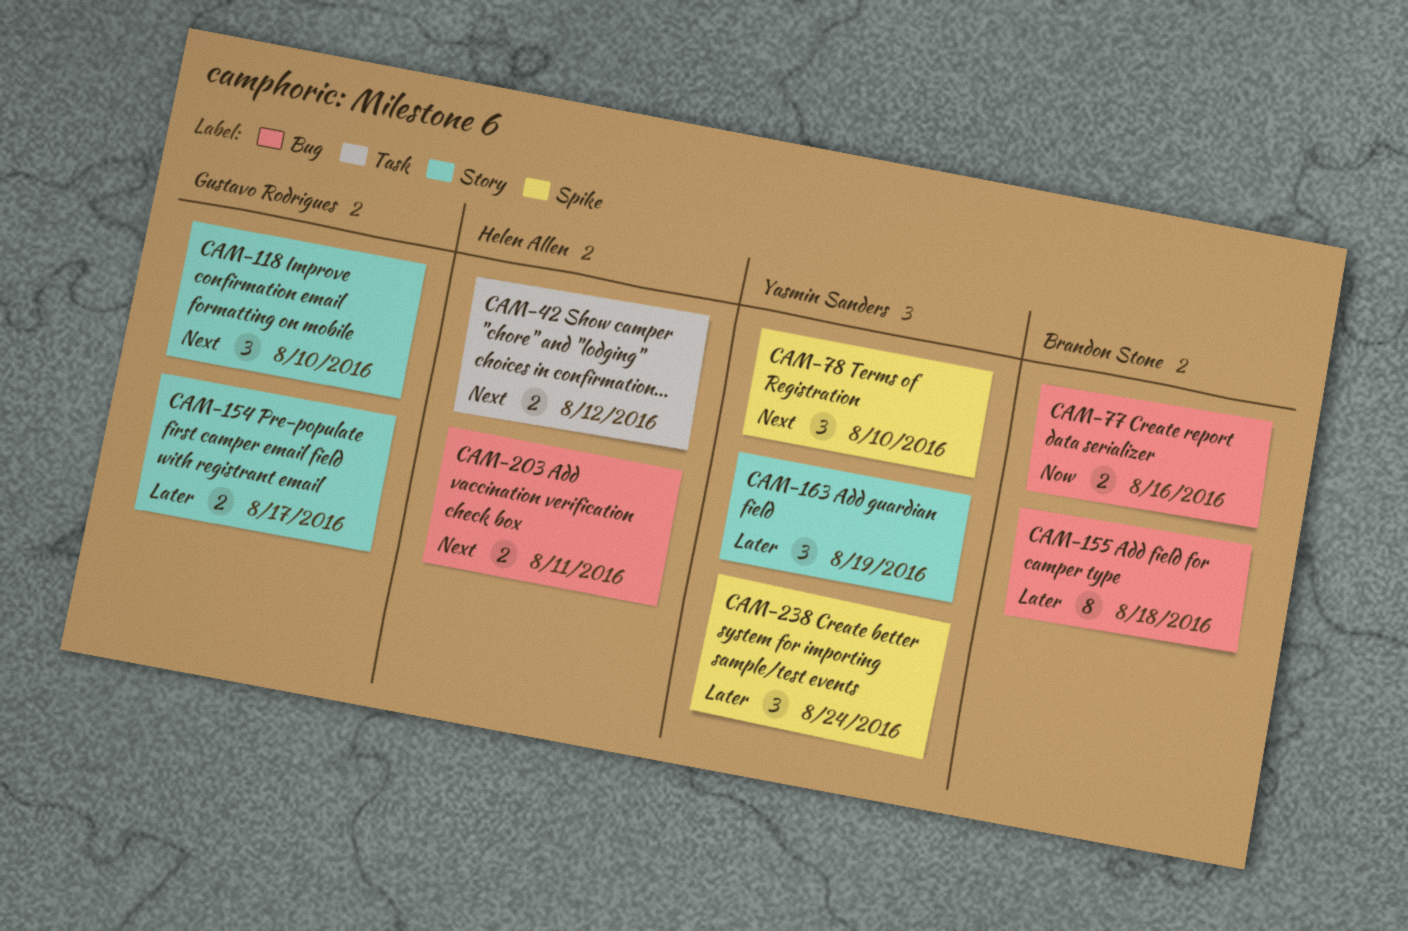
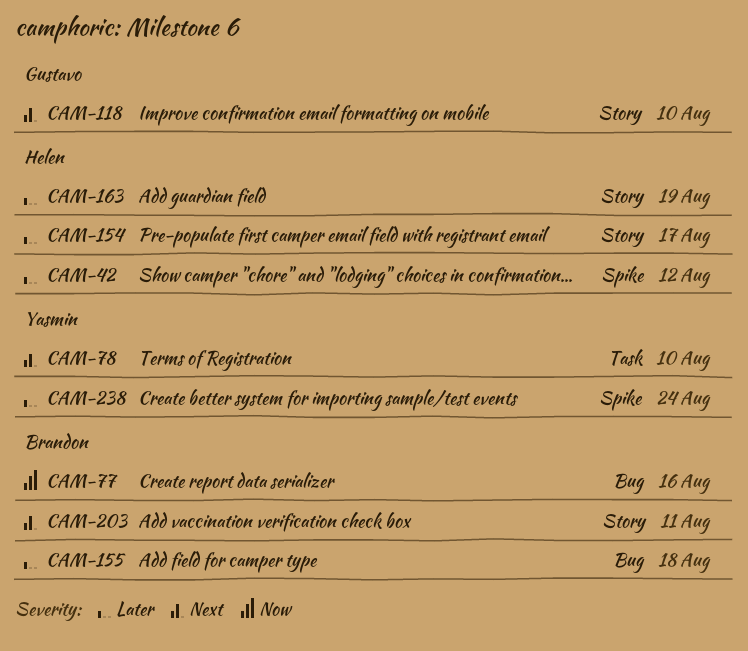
CAM-42, priority: Next -> Later
CAM-42, label: Task -> Spike
CAM-78, label: Spike -> Task
CAM-154, owner: Gustavo Rodrigues -> Helen Allen
CAM-163, owner: Yasmin Sanders -> Helen Allen
CAM-203, owner: Helen Allen -> Brandon Stone
CAM-203, label: Bug -> Story

